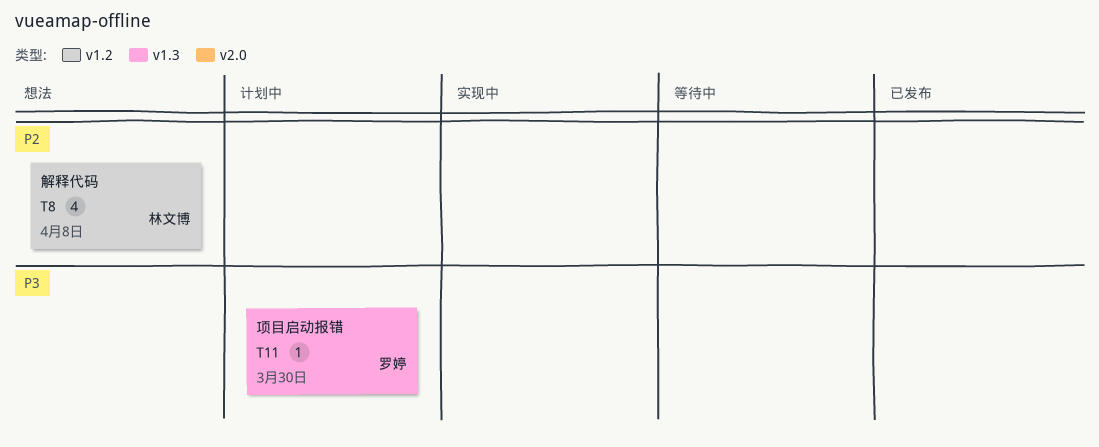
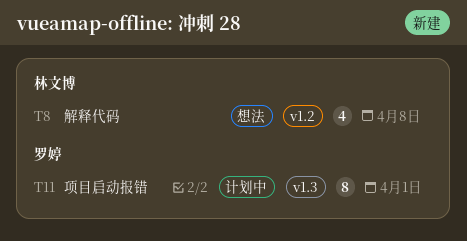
T11, estimate: 1 -> 8
T11, due: Mar 30 -> Apr 1

